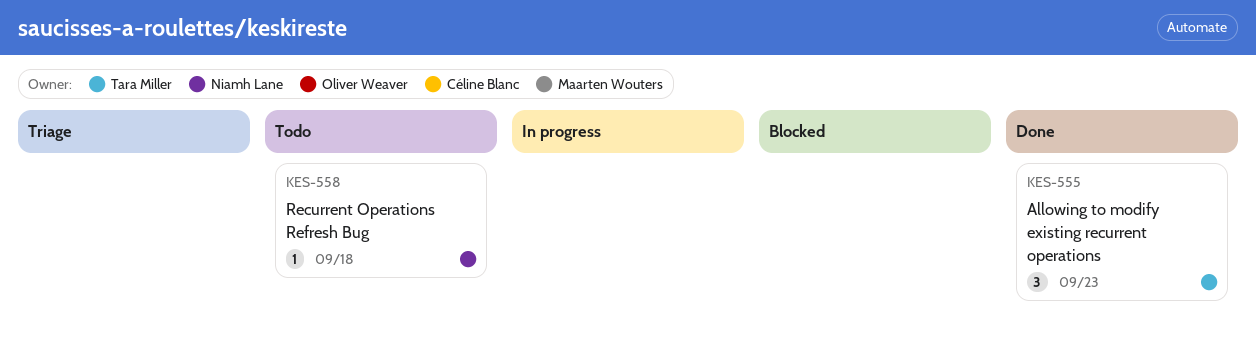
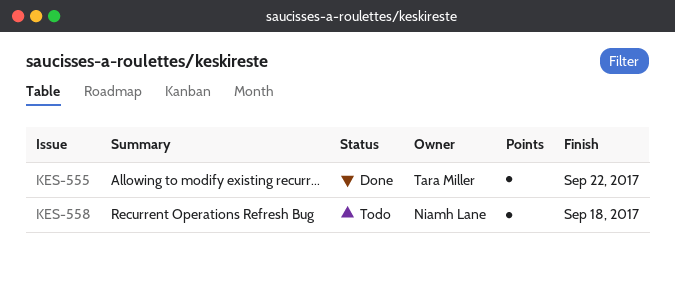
KES-555, estimate: 3 -> 1
KES-555, due: Sep 23 -> Sep 22

